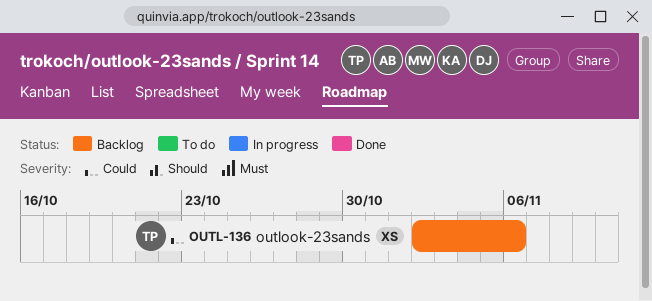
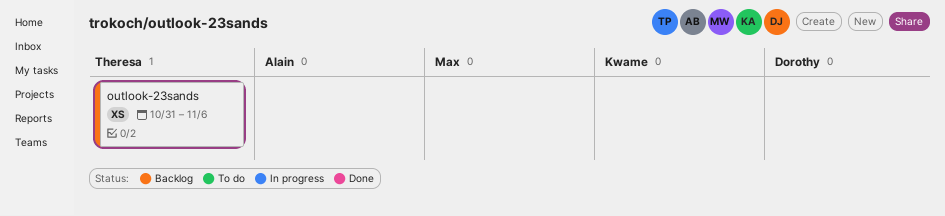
outlook-23sands, start: Nov 2 -> Oct 31

